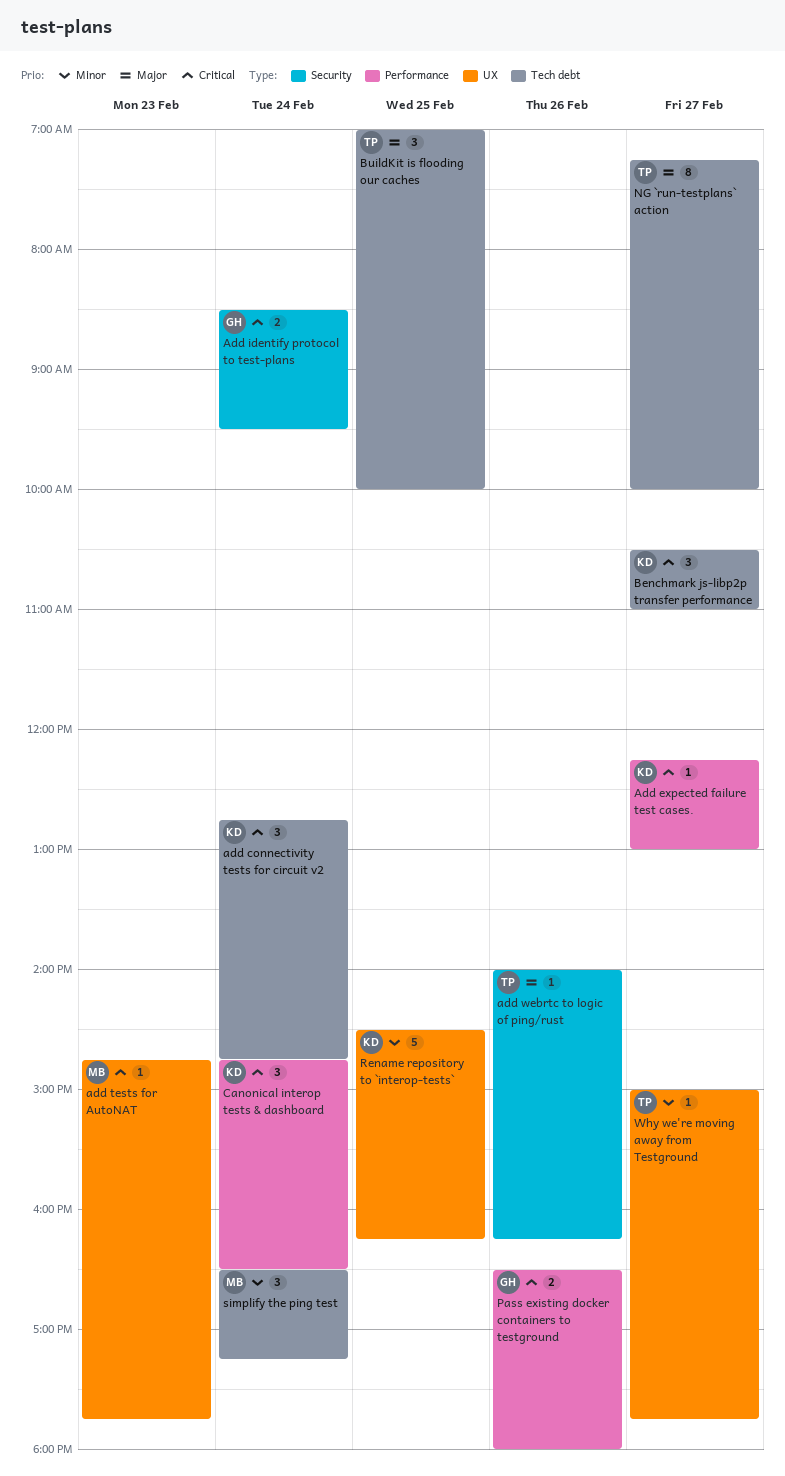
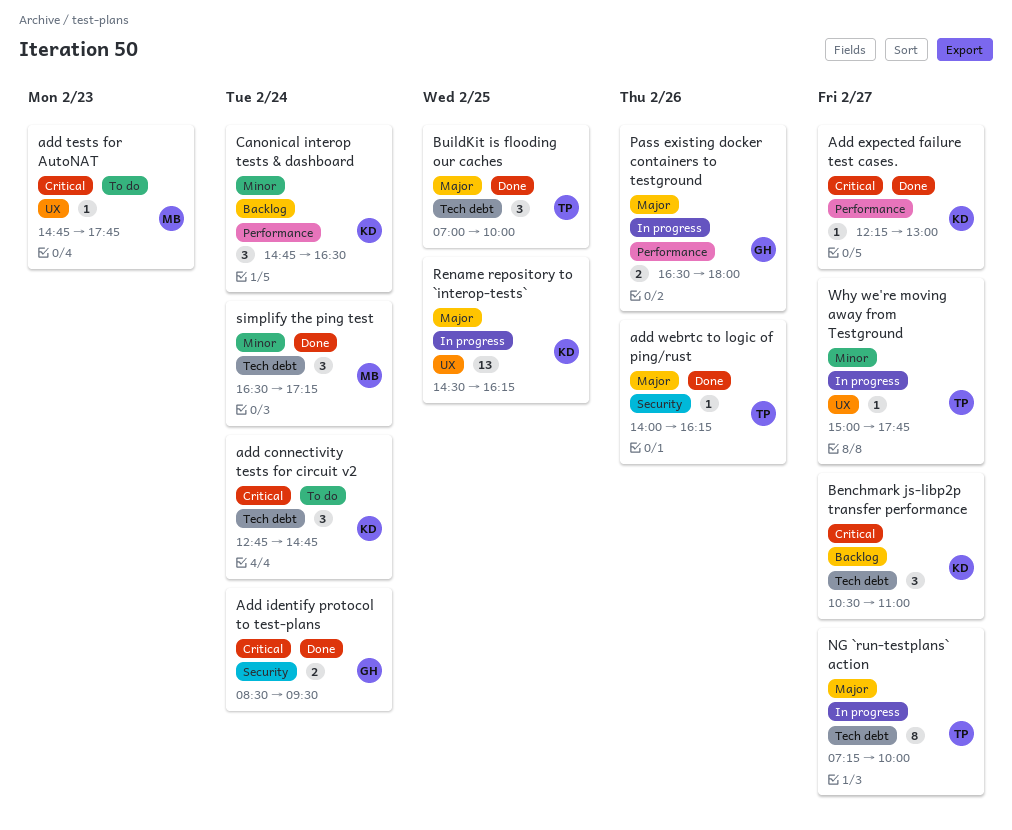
Canonical interop tests & dashboard, priority: Critical -> Minor
Pass existing docker containers to testground, priority: Critical -> Major
Rename repository to `interop-tests`, priority: Minor -> Major
Rename repository to `interop-tests`, estimate: 5 -> 13

